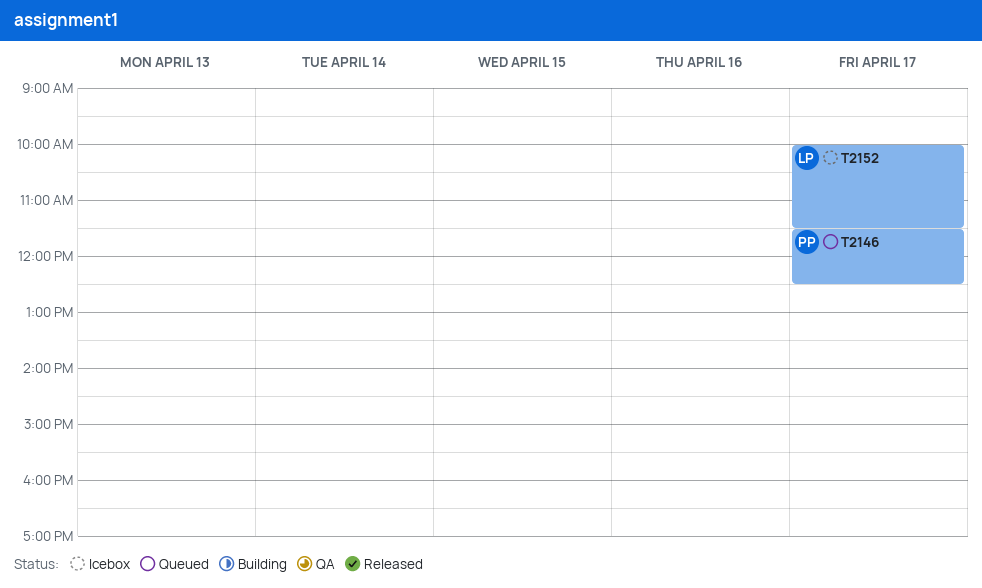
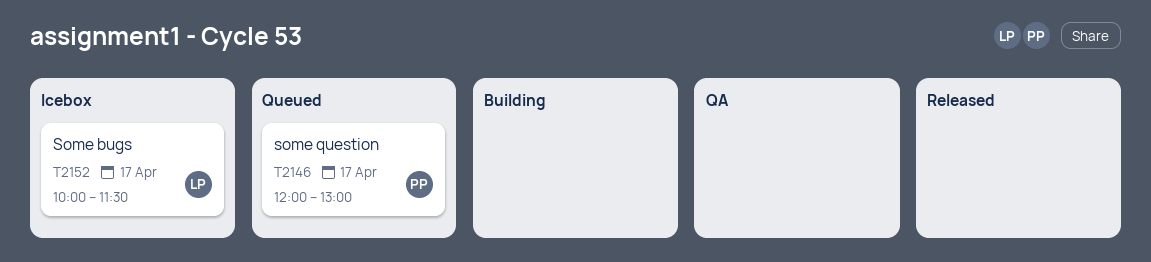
T2146, begins: 11:30 -> 12:00
T2146, ends: 12:30 -> 13:00

